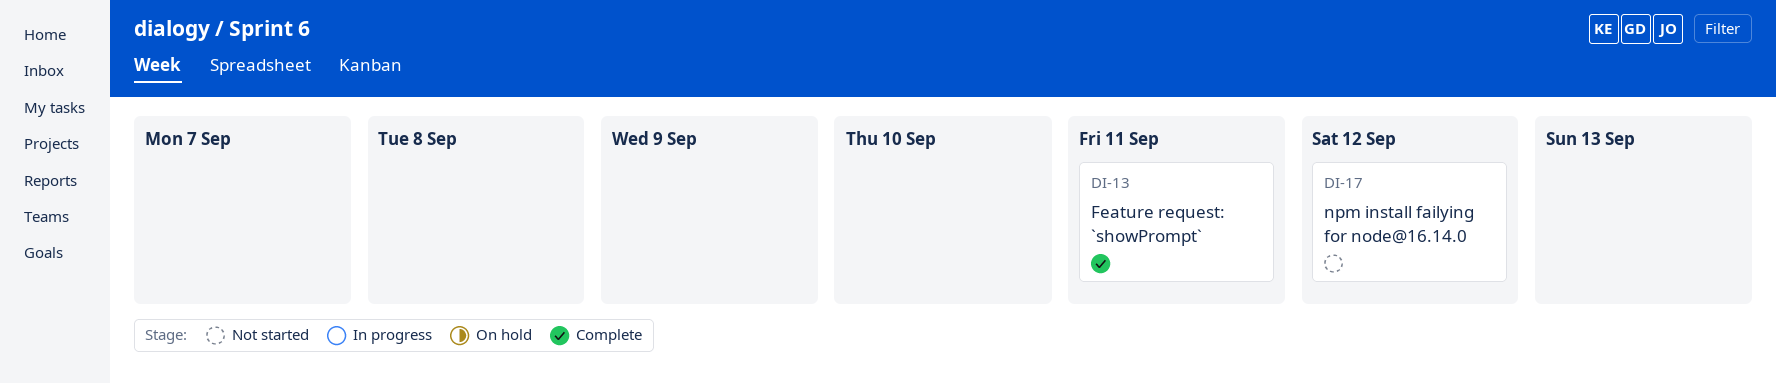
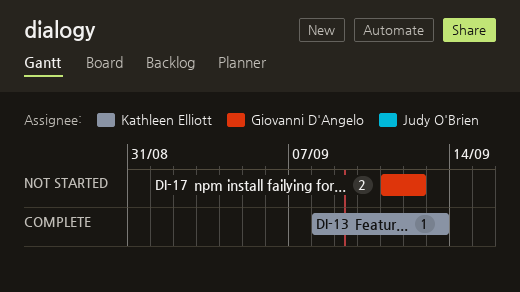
DI-13, due: Sep 11 -> Sep 13

